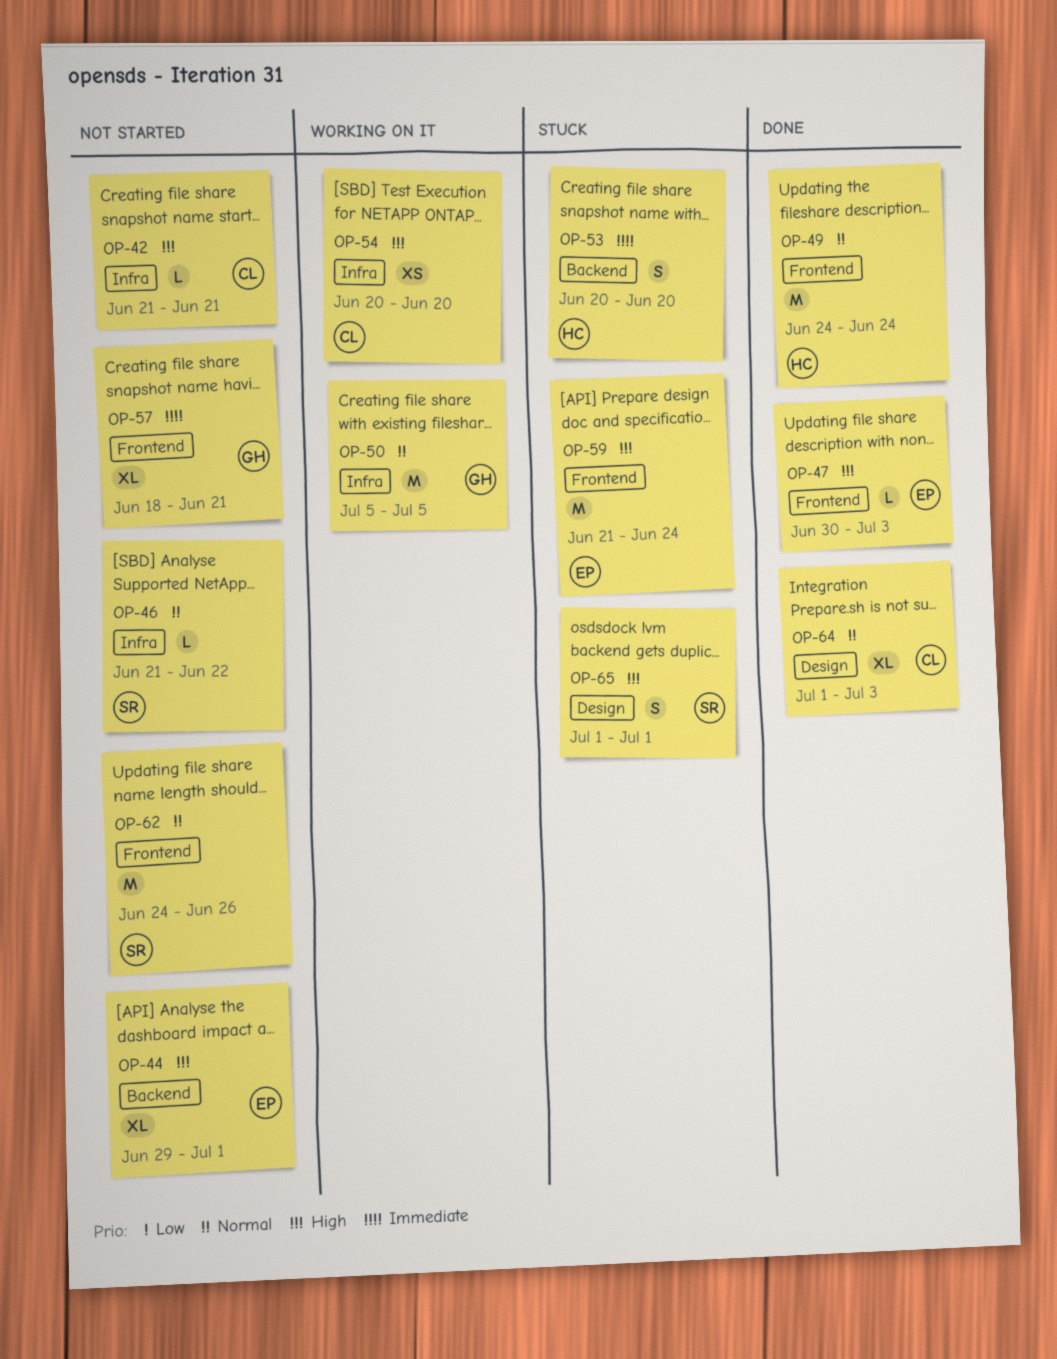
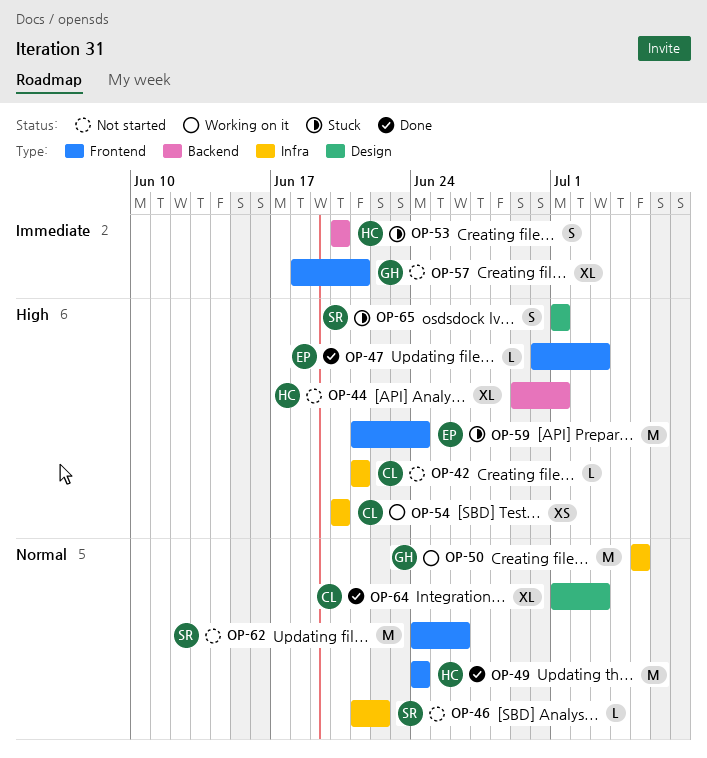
OP-44, owner: EP -> HC

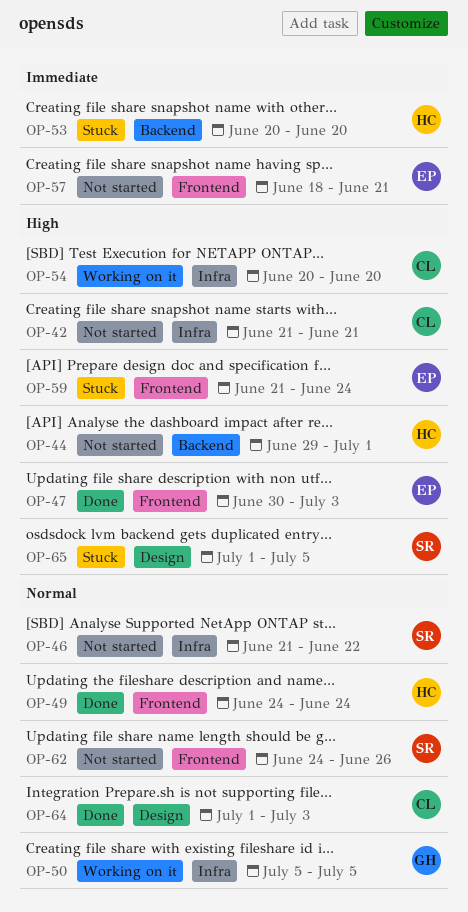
OP-57, owner: GH -> EP
OP-65, due: Jul 1 -> Jul 5

